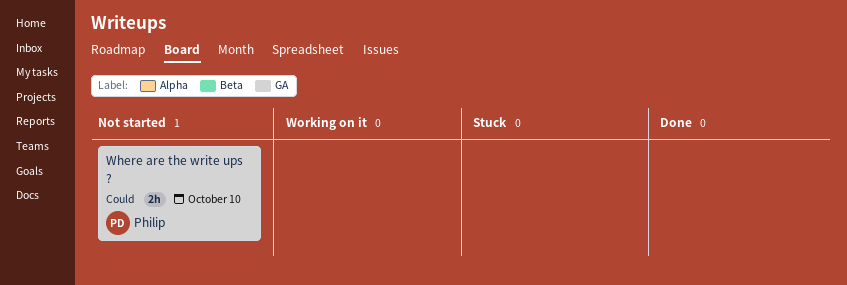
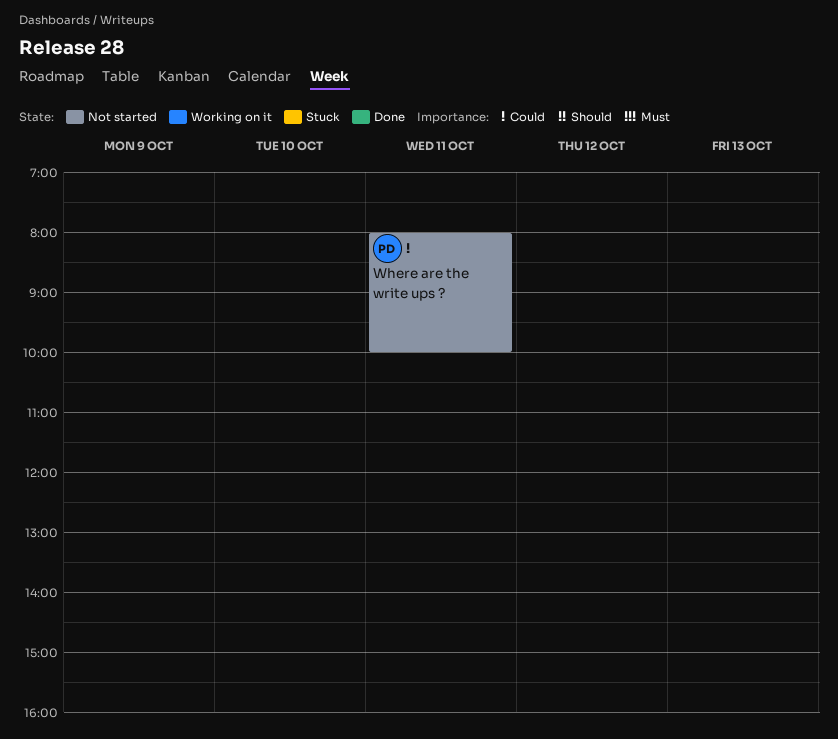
Where are the write ups ?, day: Oct 10 -> Oct 11

